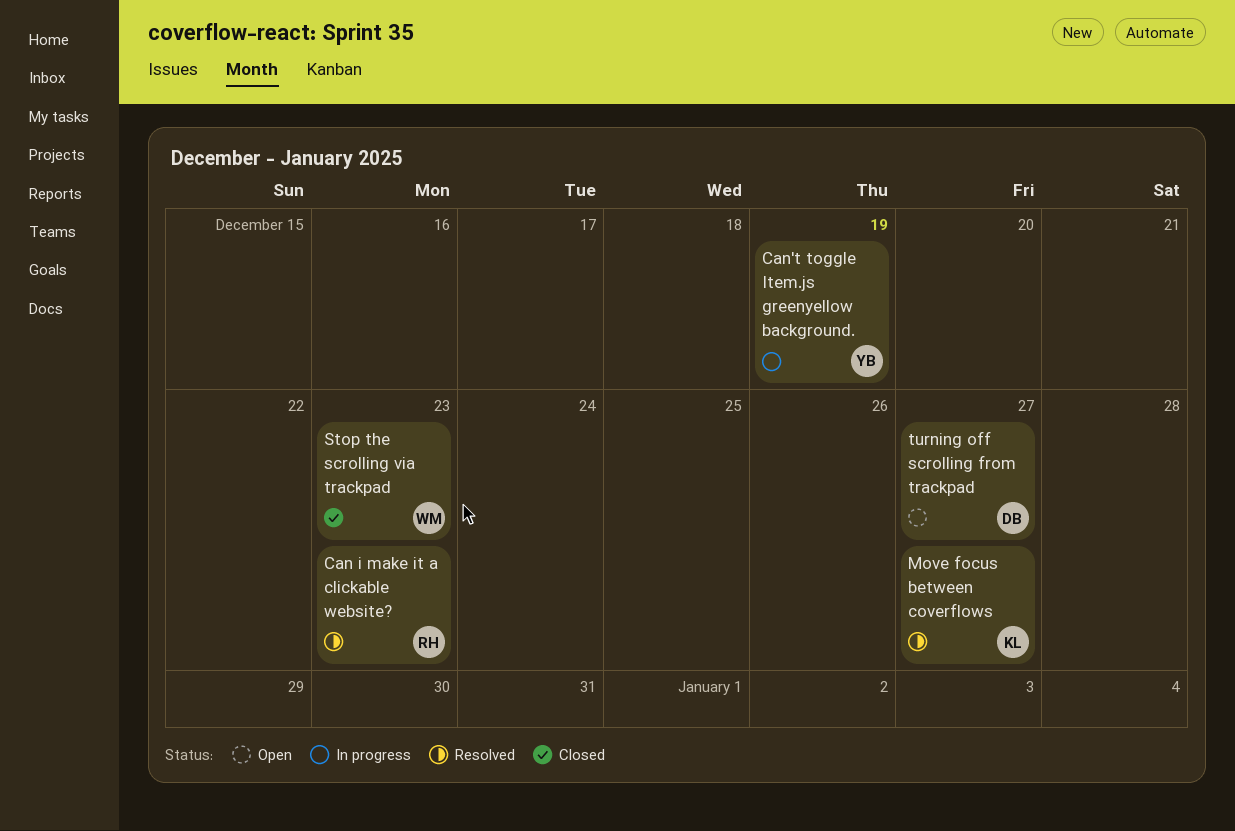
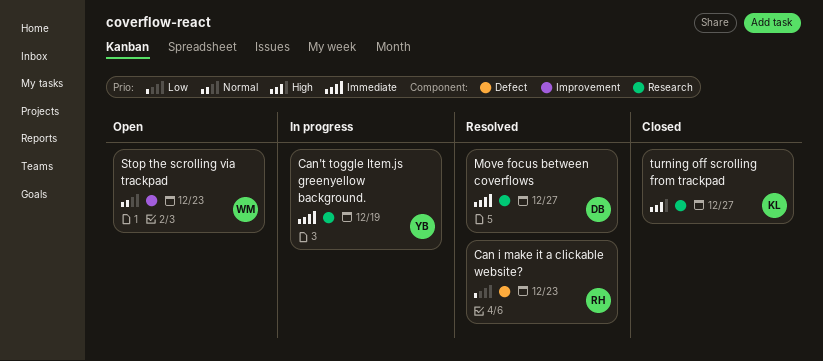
Move focus between coverflows, owner: KL -> DB
Stop the scrolling via trackpad, status: Closed -> Open
turning off scrolling from trackpad, status: Open -> Closed
turning off scrolling from trackpad, owner: DB -> KL

